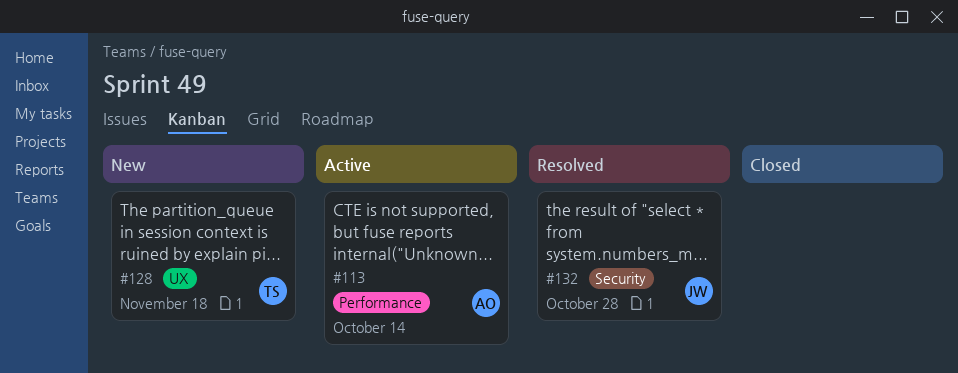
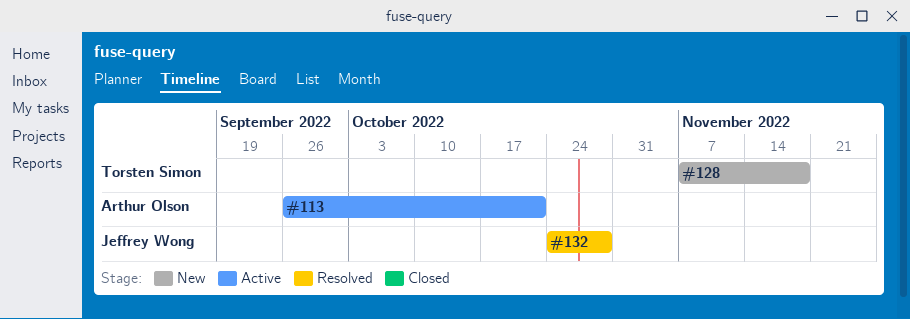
#113, due: Oct 14 -> Oct 21

